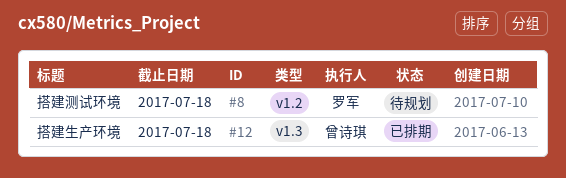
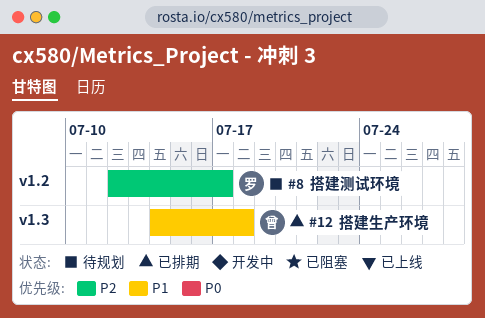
#8, due: Jul 18 -> Jul 17

